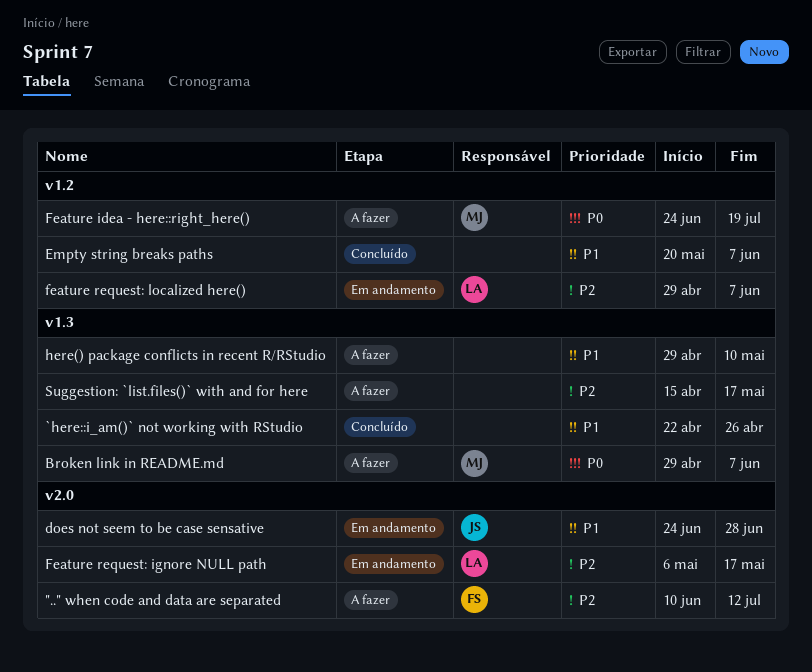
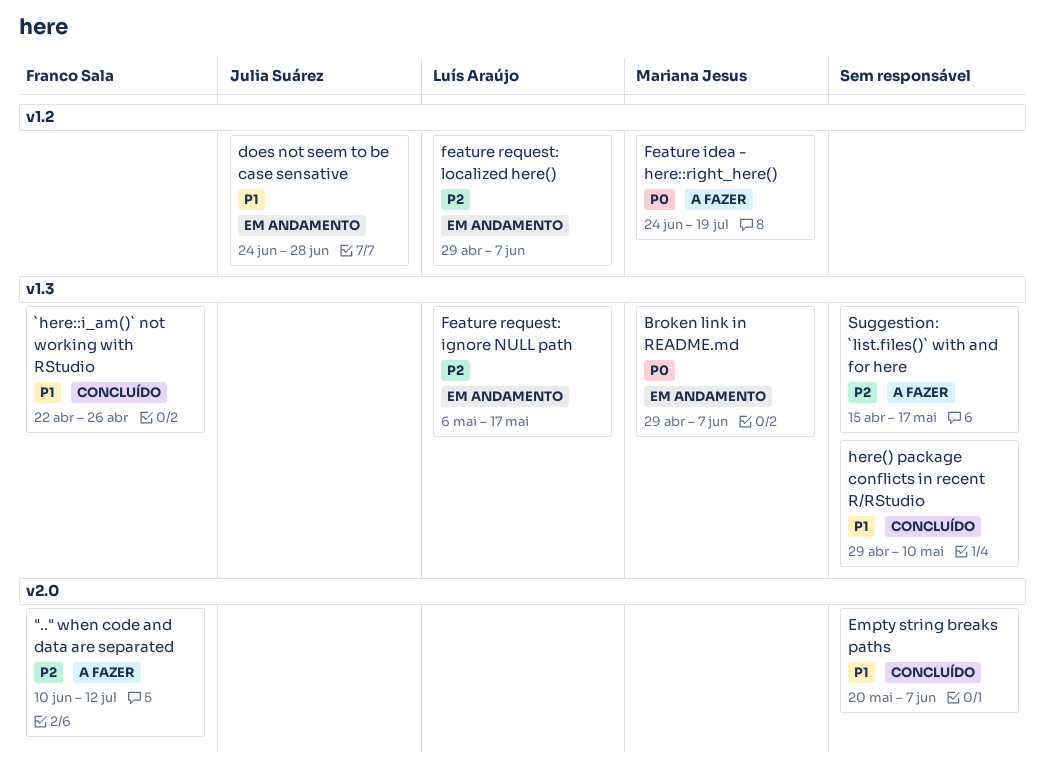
`here::i_am()` not working with RStudio, owner: none -> Franco Sala
Broken link in README.md, status: A fazer -> Em andamento
does not seem to be case sensative, label: v2.0 -> v1.2
Empty string breaks paths, label: v1.2 -> v2.0
Feature request: ignore NULL path, label: v2.0 -> v1.3
here() package conflicts in recent R/RStudio, status: A fazer -> Concluído

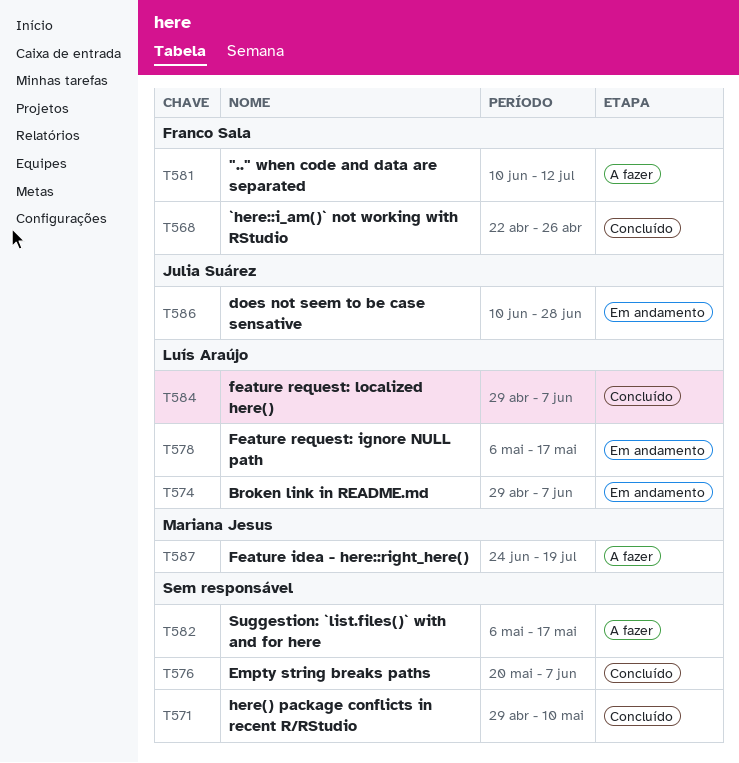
Broken link in README.md, owner: Mariana Jesus -> Luís Araújo
does not seem to be case sensative, start: Jun 24 -> Jun 10
feature request: localized here(), status: Em andamento -> Concluído
Suggestion: `list.files()` with and for here, start: Apr 15 -> May 6

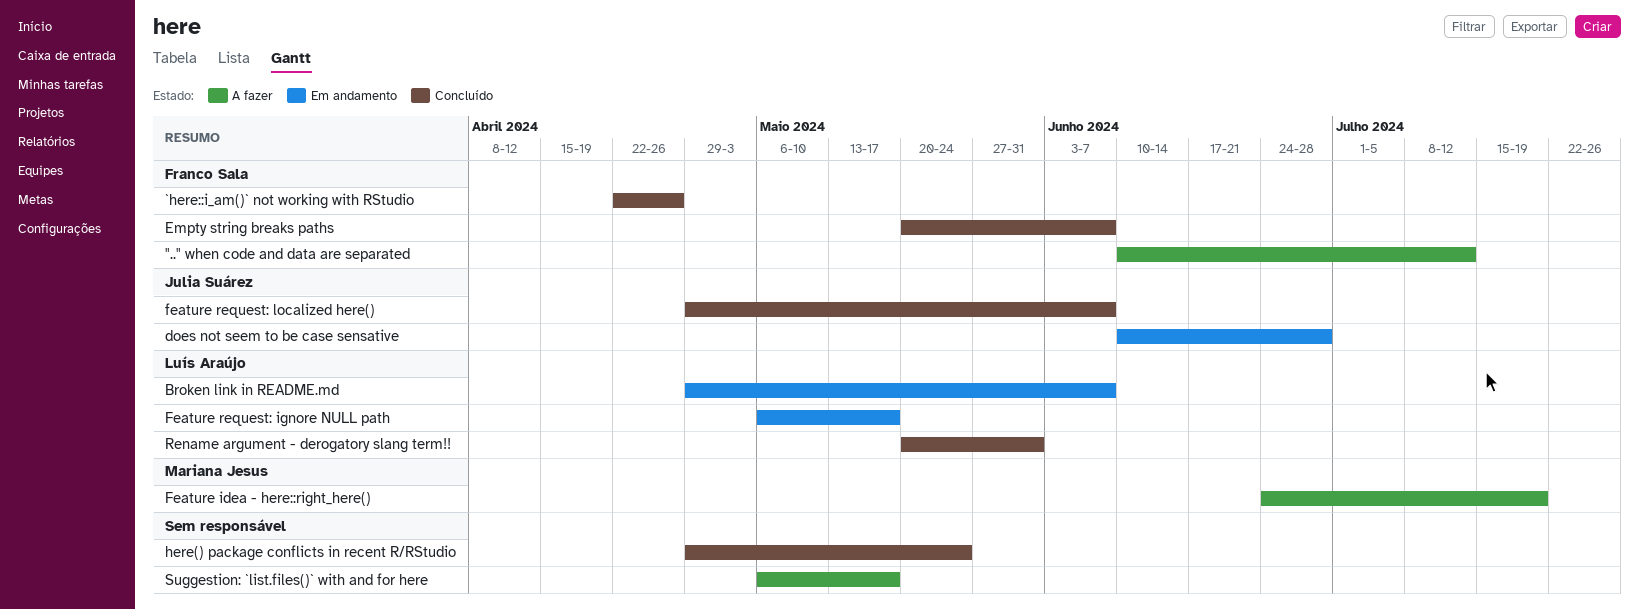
Empty string breaks paths, owner: none -> Franco Sala
feature request: localized here(), owner: Luís Araújo -> Julia Suárez
here() package conflicts in recent R/RStudio, due: May 10 -> May 24
Rename argument - derogatory slang term!!: none -> present

